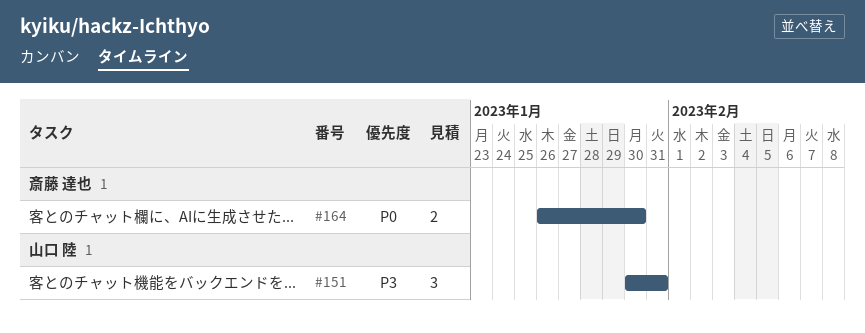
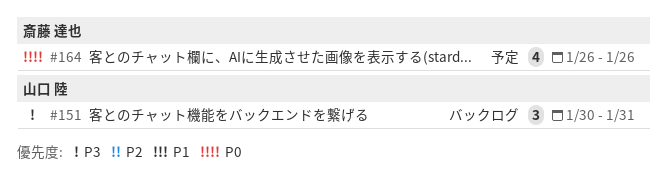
#164, estimate: 2 -> 4
#164, due: Jan 30 -> Jan 26

